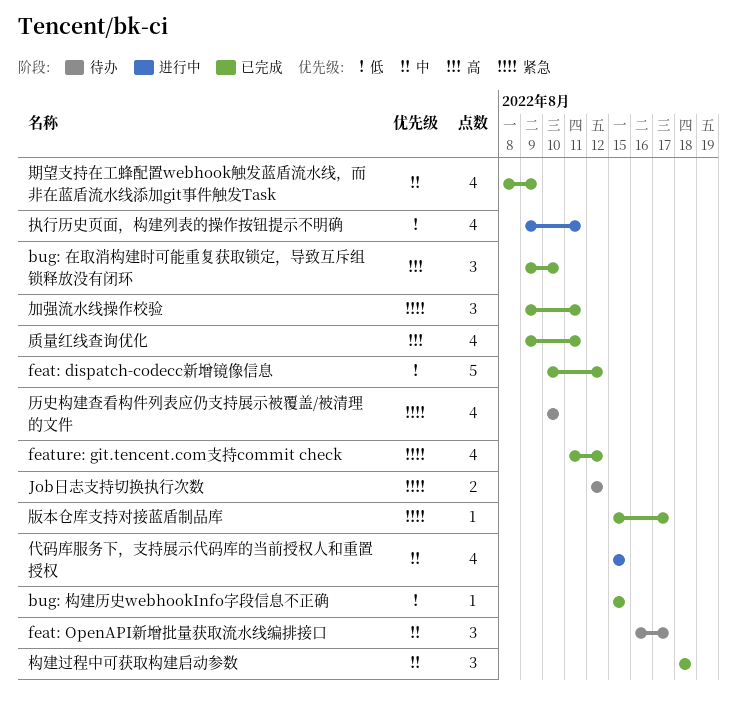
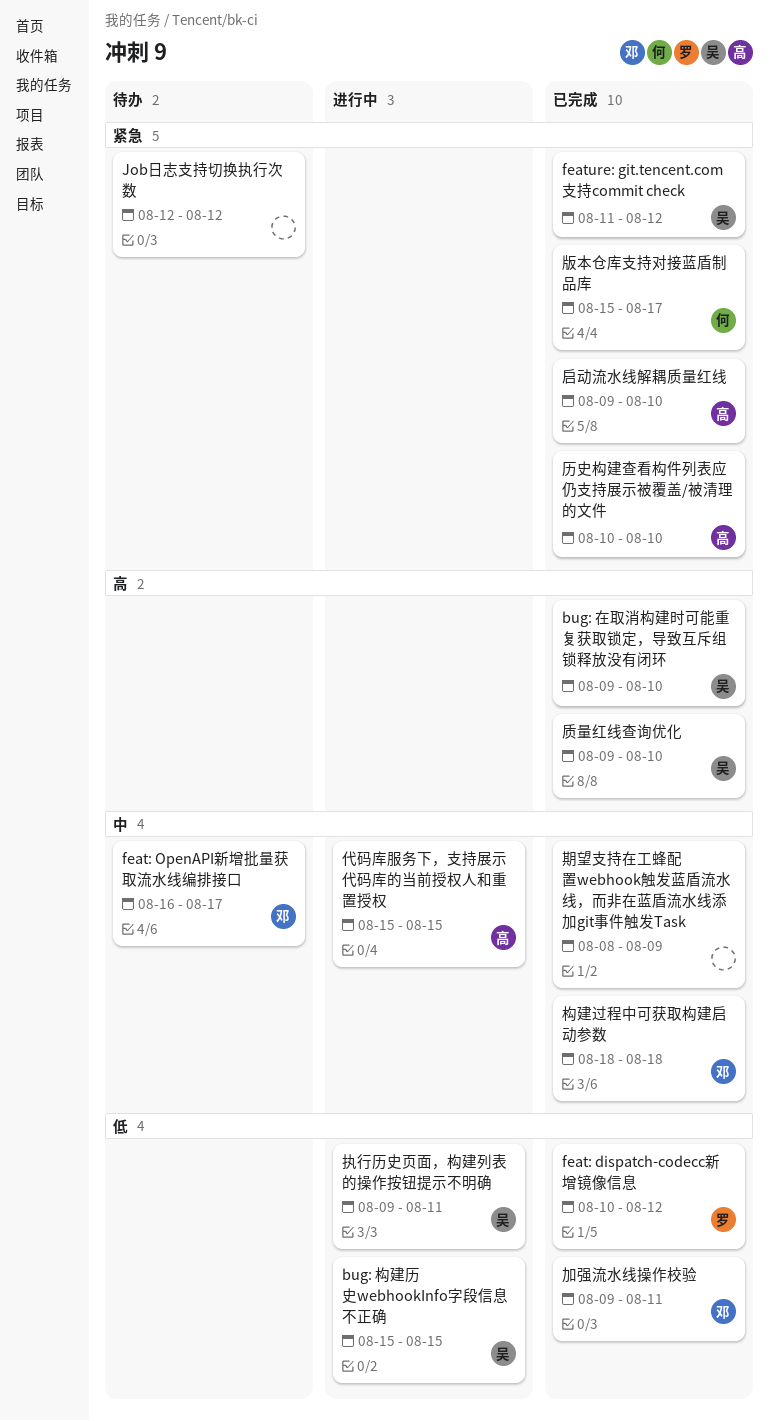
bug: 构建历史webhookInfo字段信息不正确, status: 已完成 -> 进行中
加强流水线操作校验, priority: 紧急 -> 低
历史构建查看构件列表应仍支持展示被覆盖/被清理的文件, status: 待办 -> 已完成
启动流水线解耦质量红线: none -> present
质量红线查询优化, due: Aug 11 -> Aug 10

